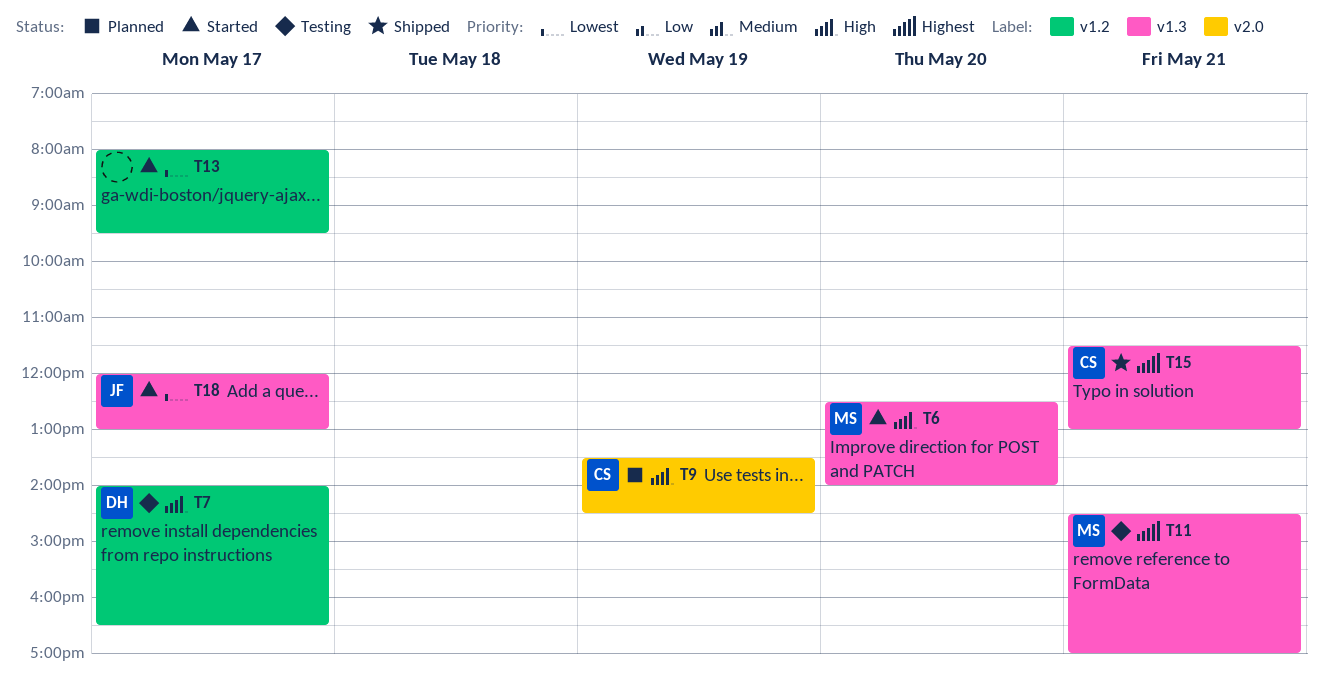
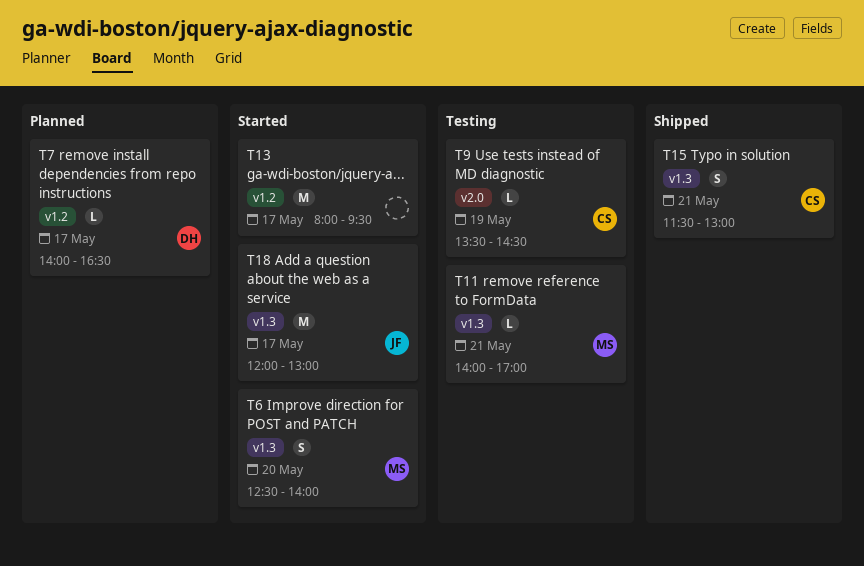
T7, status: Testing -> Planned
T9, status: Planned -> Testing
T11, begins: 14:30 -> 14:00

